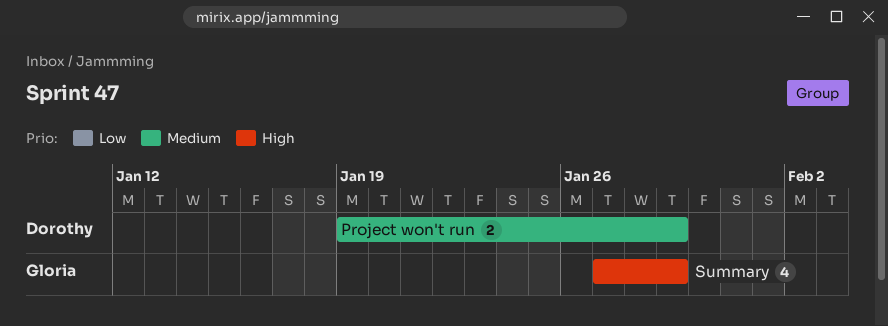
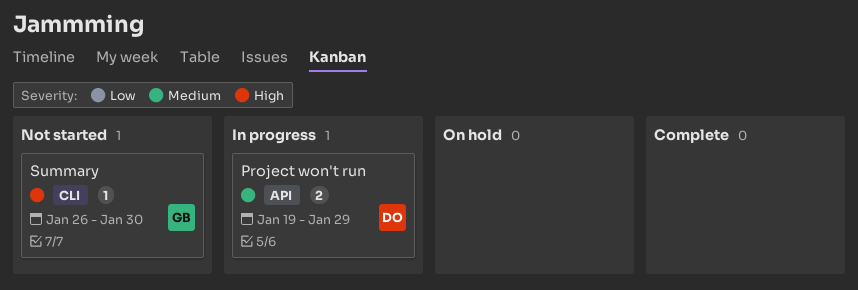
Summary, estimate: 4 -> 1
Summary, start: Jan 27 -> Jan 26
Summary, due: Jan 29 -> Jan 30

